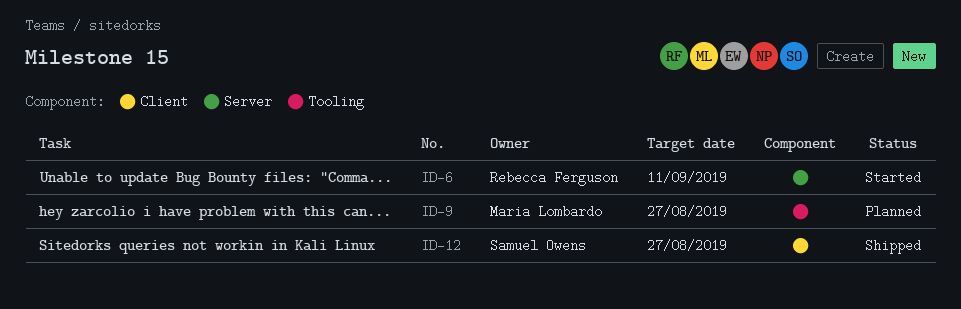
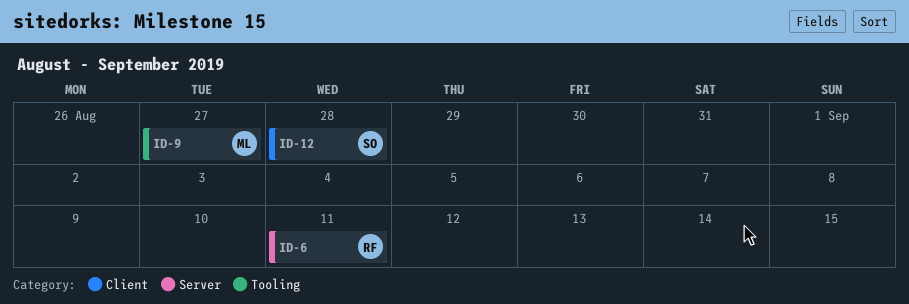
ID-12, due: Aug 27 -> Aug 28

